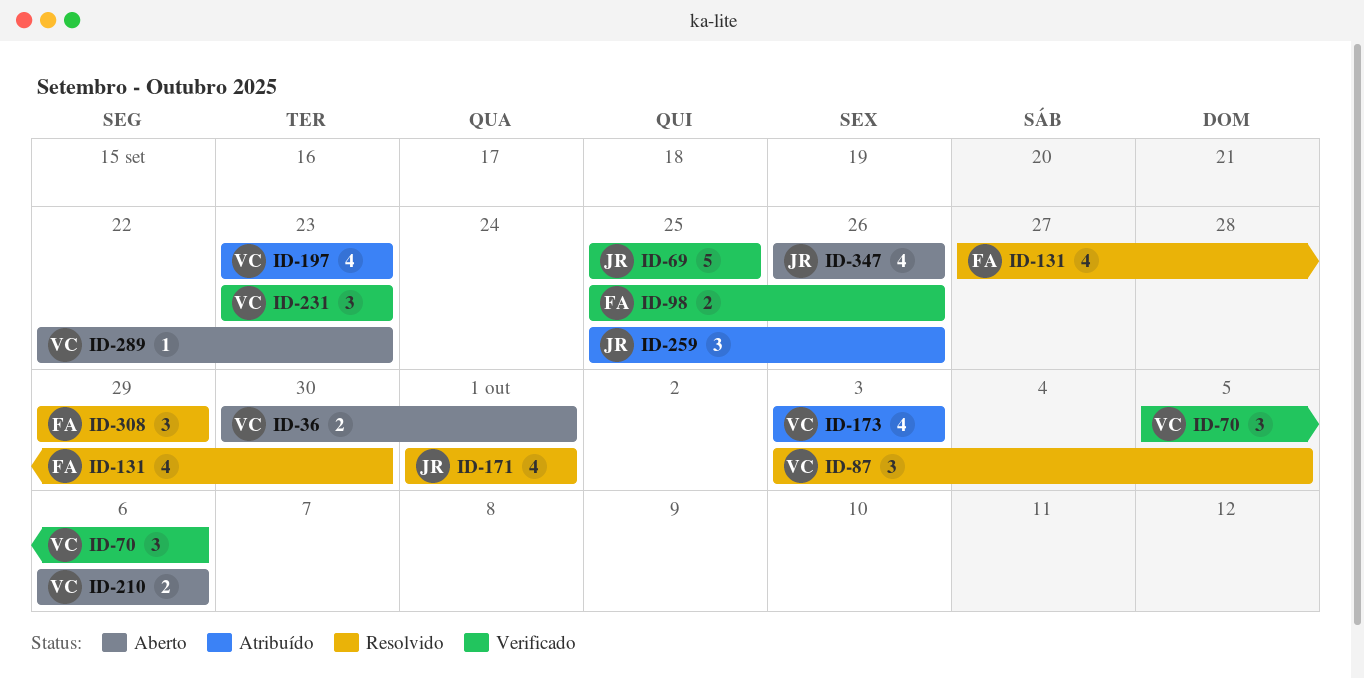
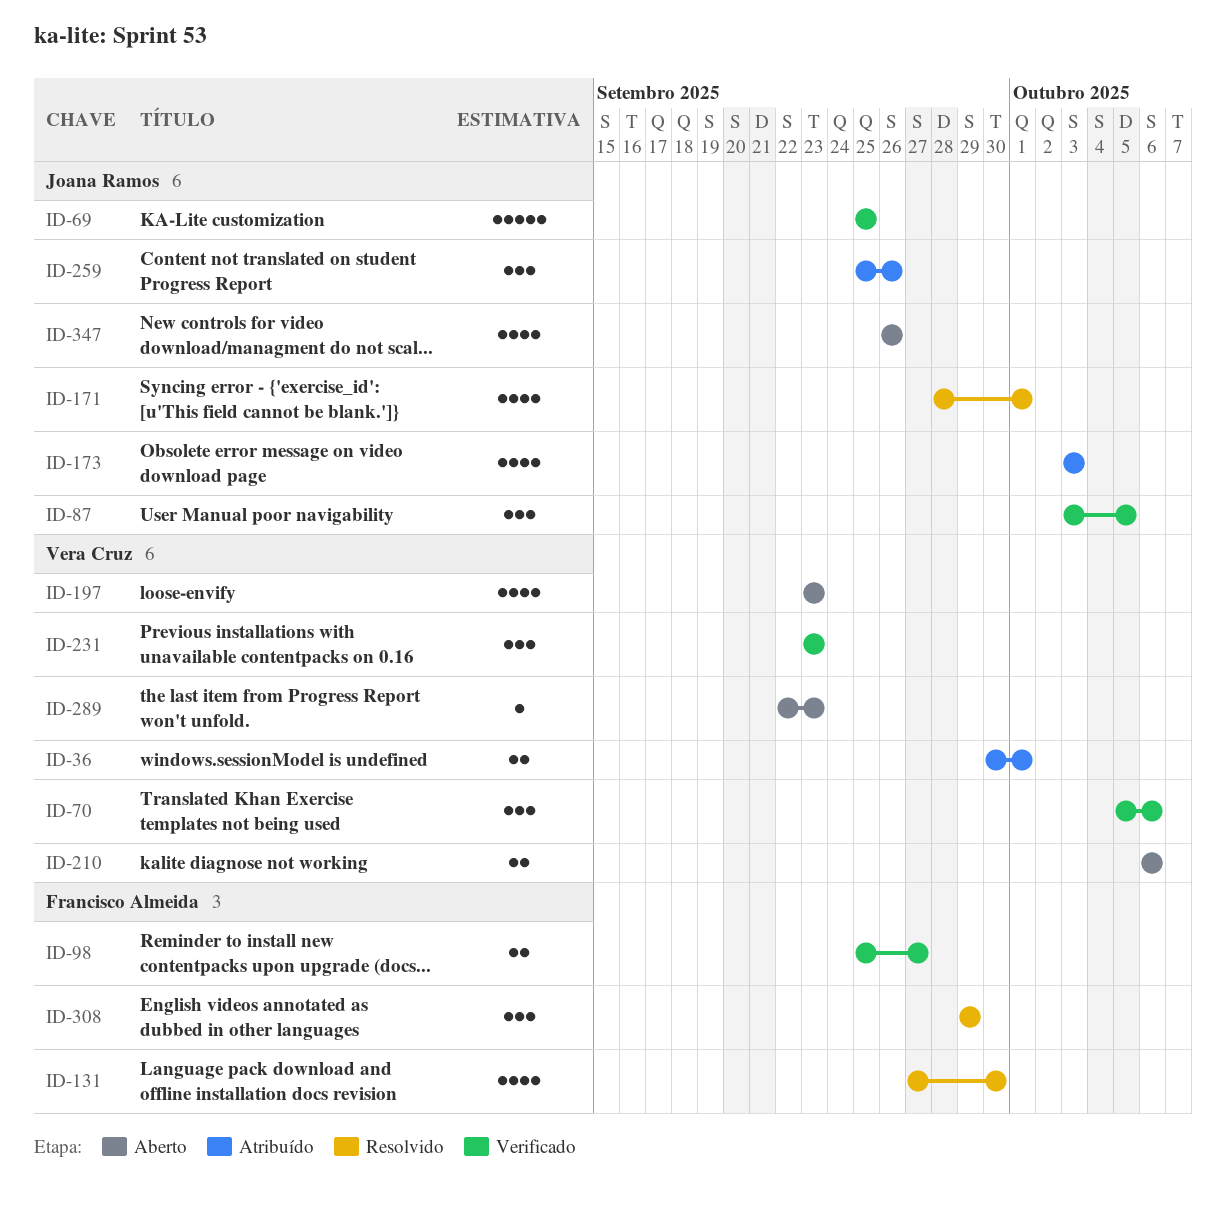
ID-36, status: Aberto -> Atribuído
ID-87, status: Resolvido -> Verificado
ID-87, owner: Vera Cruz -> Joana Ramos
ID-98, due: Sep 26 -> Sep 27
ID-171, start: Oct 1 -> Sep 28
ID-173, owner: Vera Cruz -> Joana Ramos
ID-197, status: Atribuído -> Aberto

